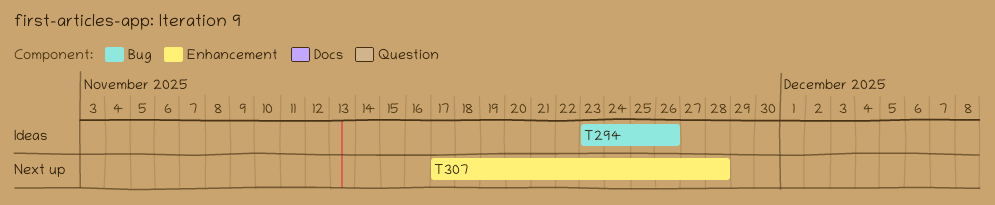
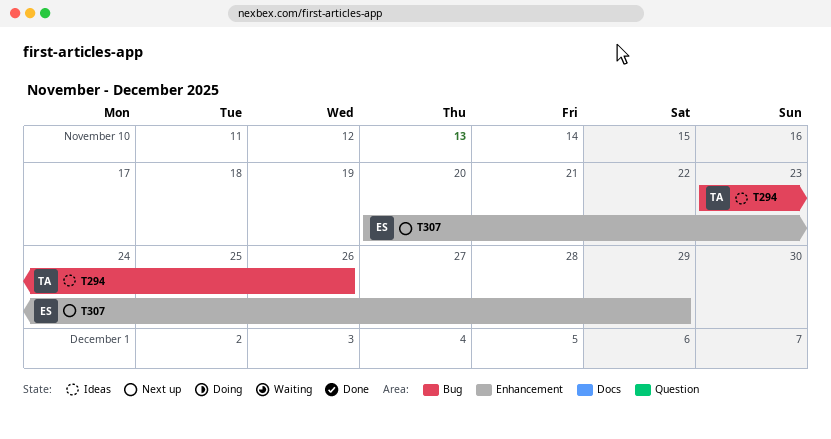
T307, start: Nov 17 -> Nov 20
T307, due: Nov 28 -> Nov 29

